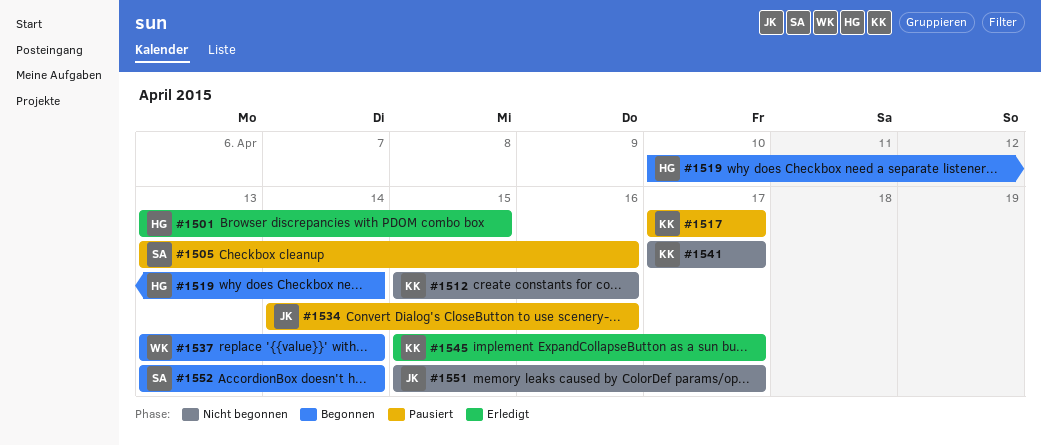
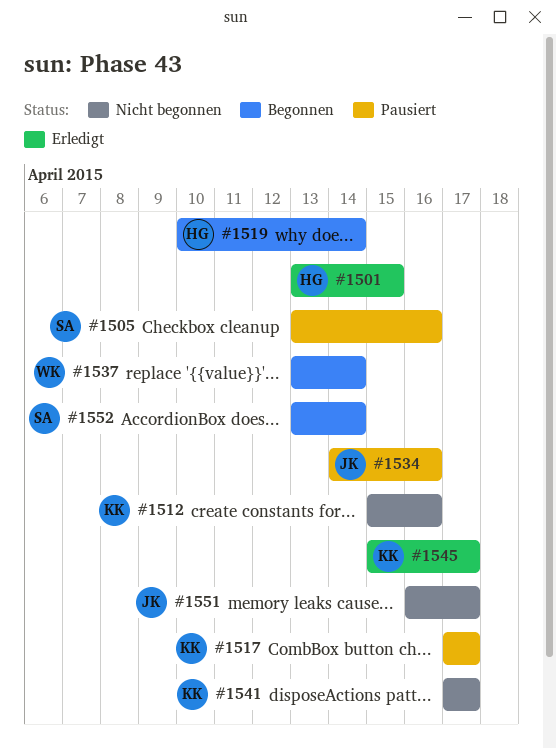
#1551, start: Apr 15 -> Apr 16

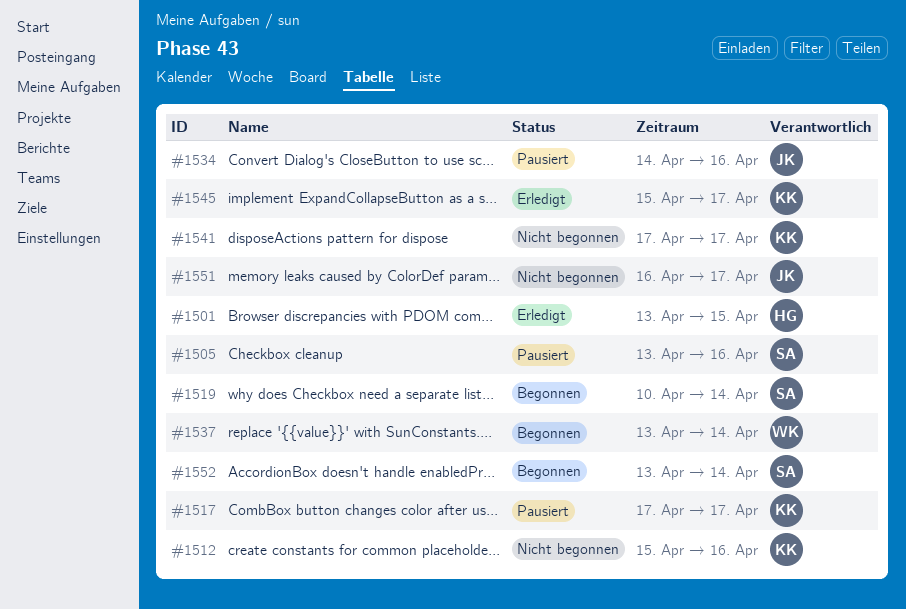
#1519, owner: HG -> SA

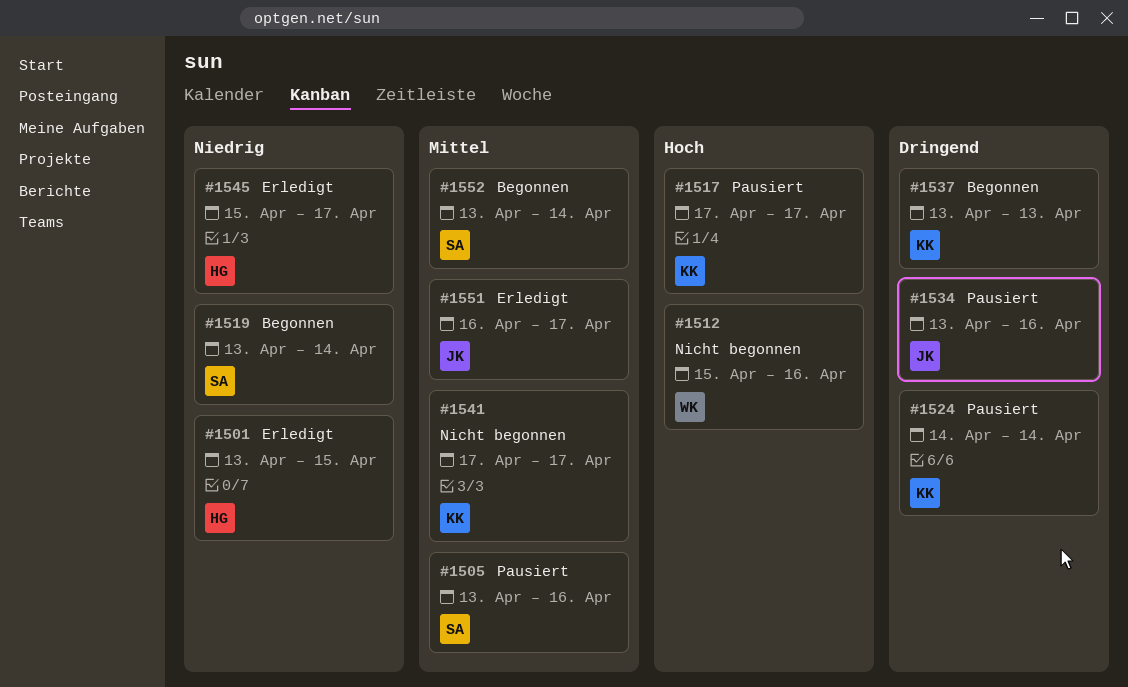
#1512, owner: KK -> WK
#1519, start: Apr 10 -> Apr 13
#1524: none -> present
#1534, start: Apr 14 -> Apr 13
#1537, owner: WK -> KK
#1537, due: Apr 14 -> Apr 13
#1545, owner: KK -> HG
#1551, status: Nicht begonnen -> Erledigt

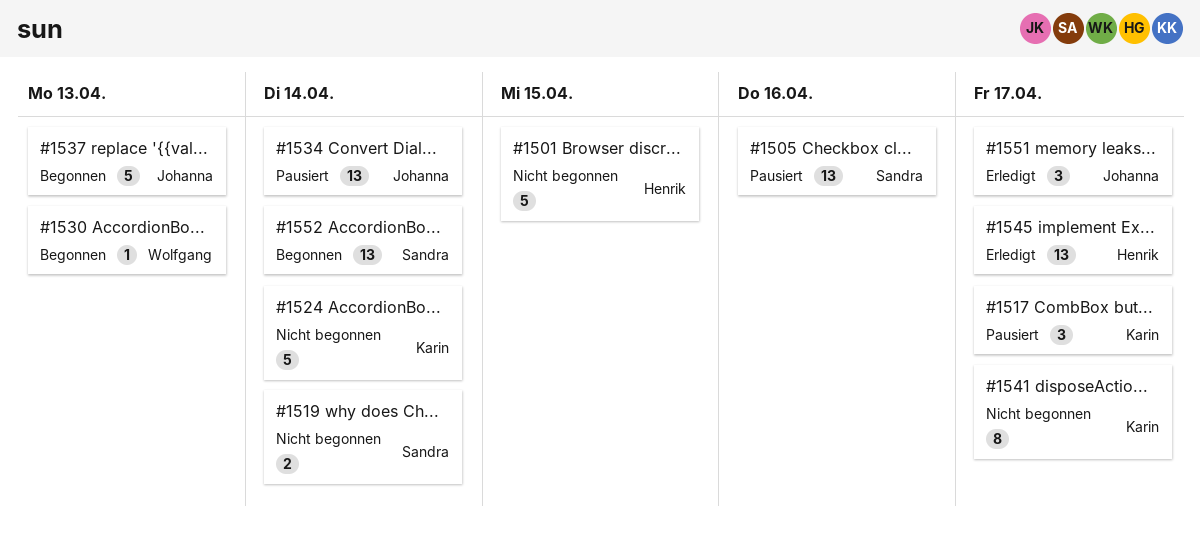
#1501, status: Erledigt -> Nicht begonnen
#1512: present -> none
#1519, status: Begonnen -> Nicht begonnen
#1524, status: Pausiert -> Nicht begonnen
#1530: none -> present
#1534, due: Apr 16 -> Apr 14
#1537, owner: Karin -> Johanna

